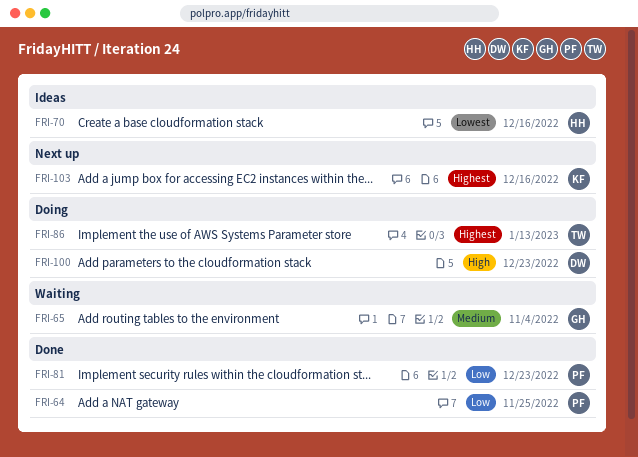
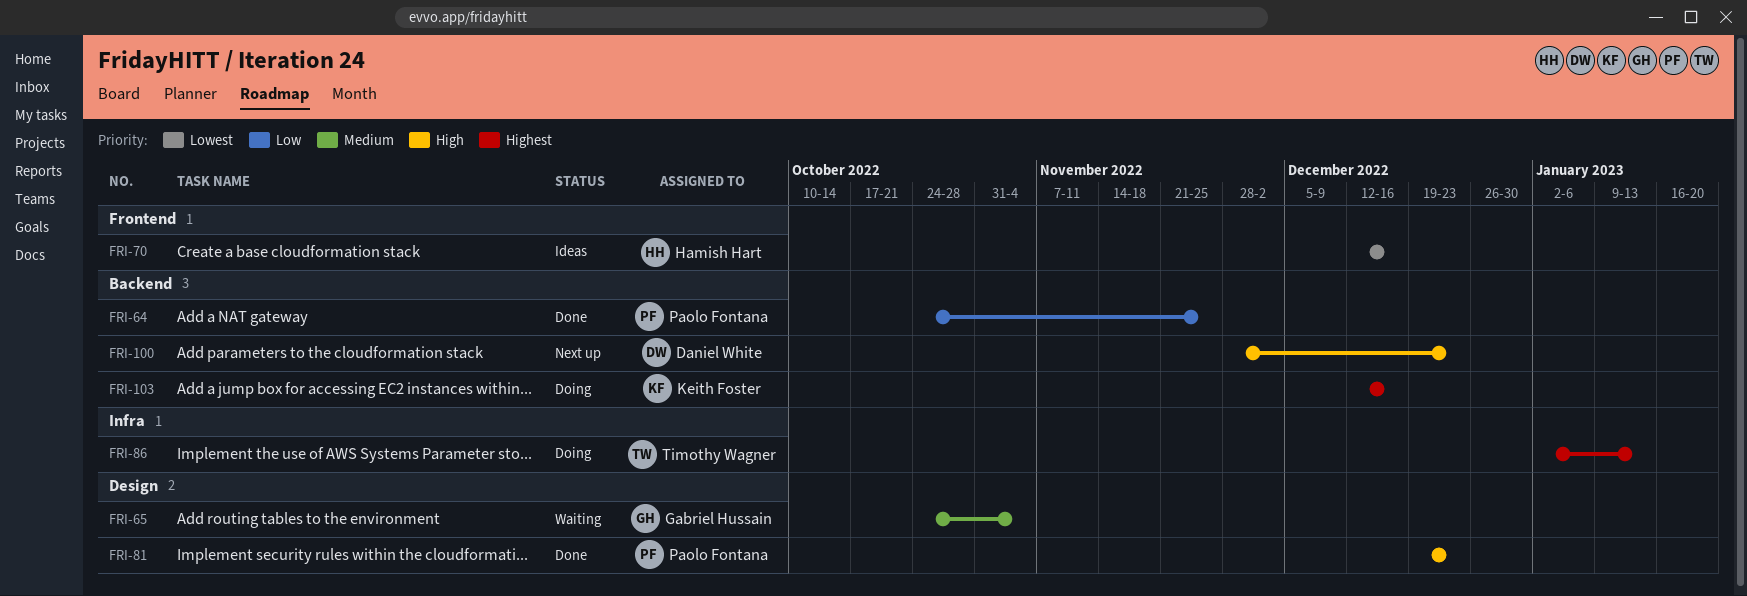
FRI-81, priority: Low -> High
FRI-100, status: Doing -> Next up
FRI-103, status: Next up -> Doing

